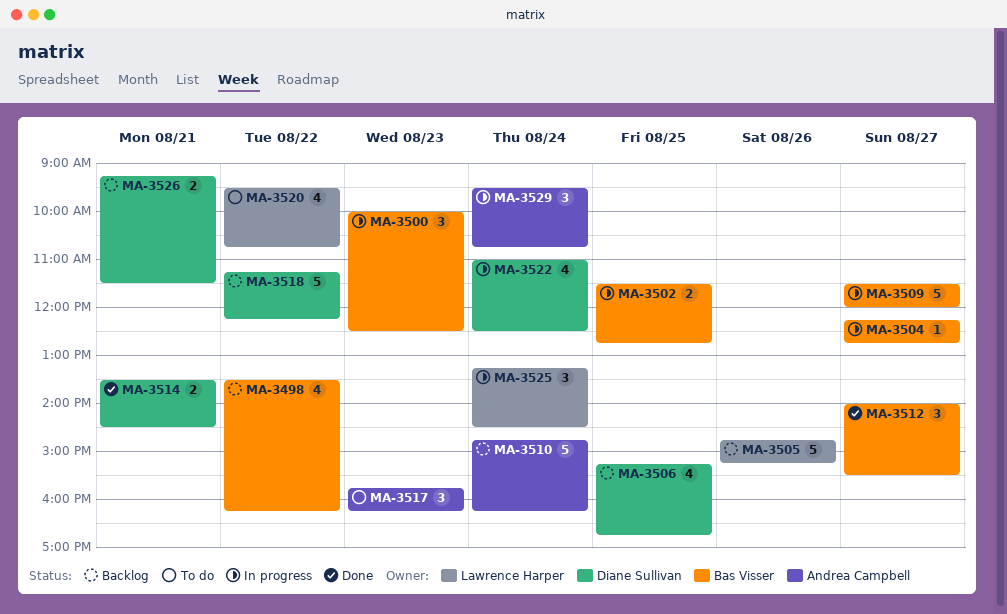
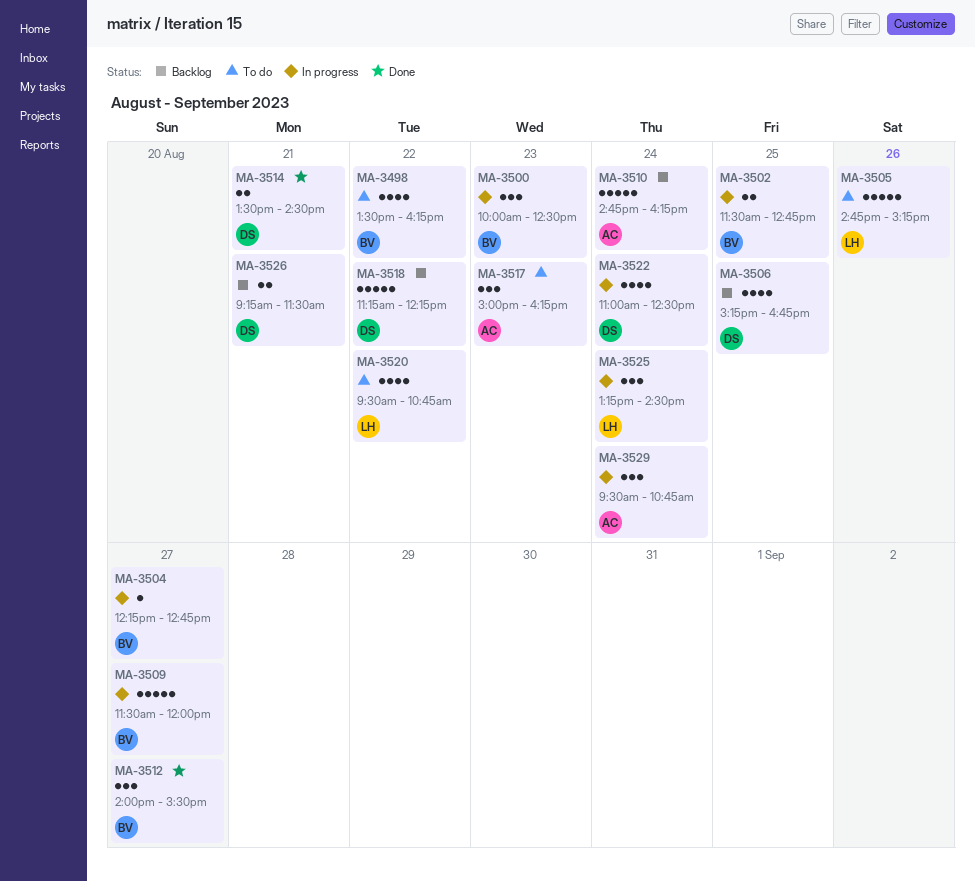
MA-3498, status: Backlog -> To do
MA-3505, status: Backlog -> To do
MA-3517, begins: 15:45 -> 15:00

